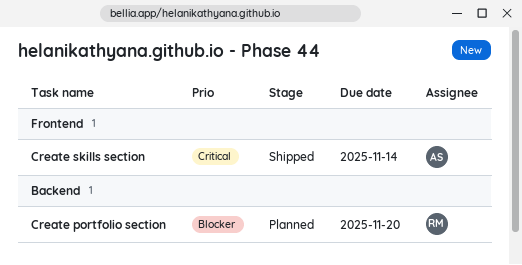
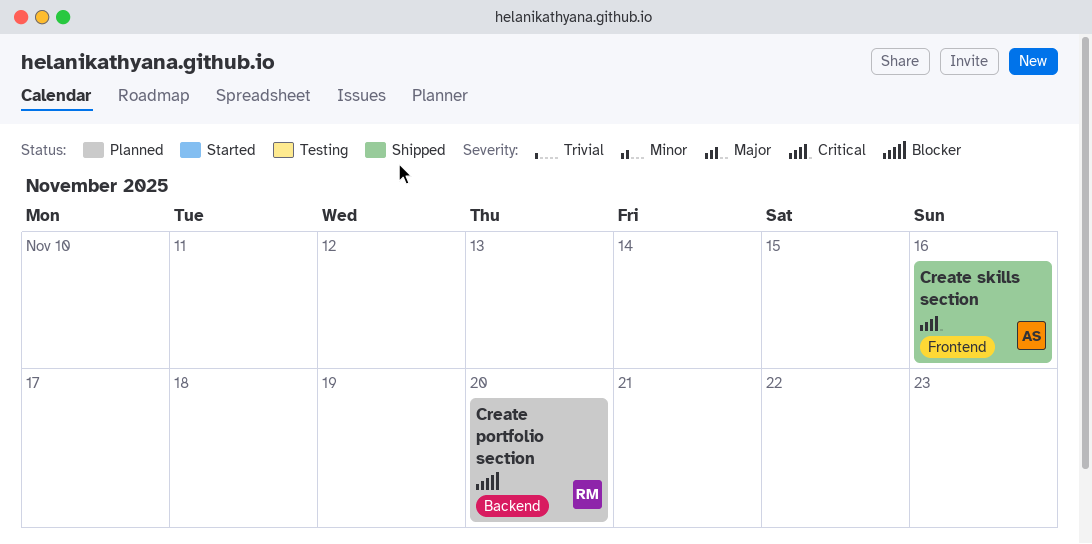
Create skills section, due: Nov 14 -> Nov 16

